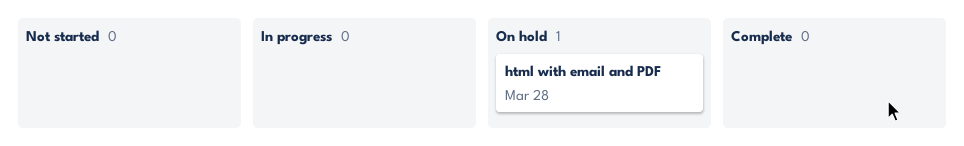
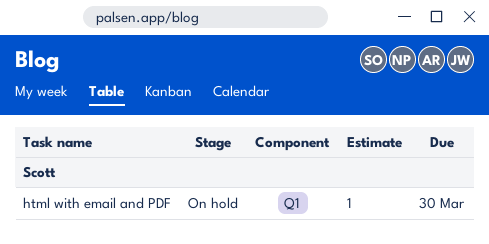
html with email and PDF, due: Mar 28 -> Mar 30

